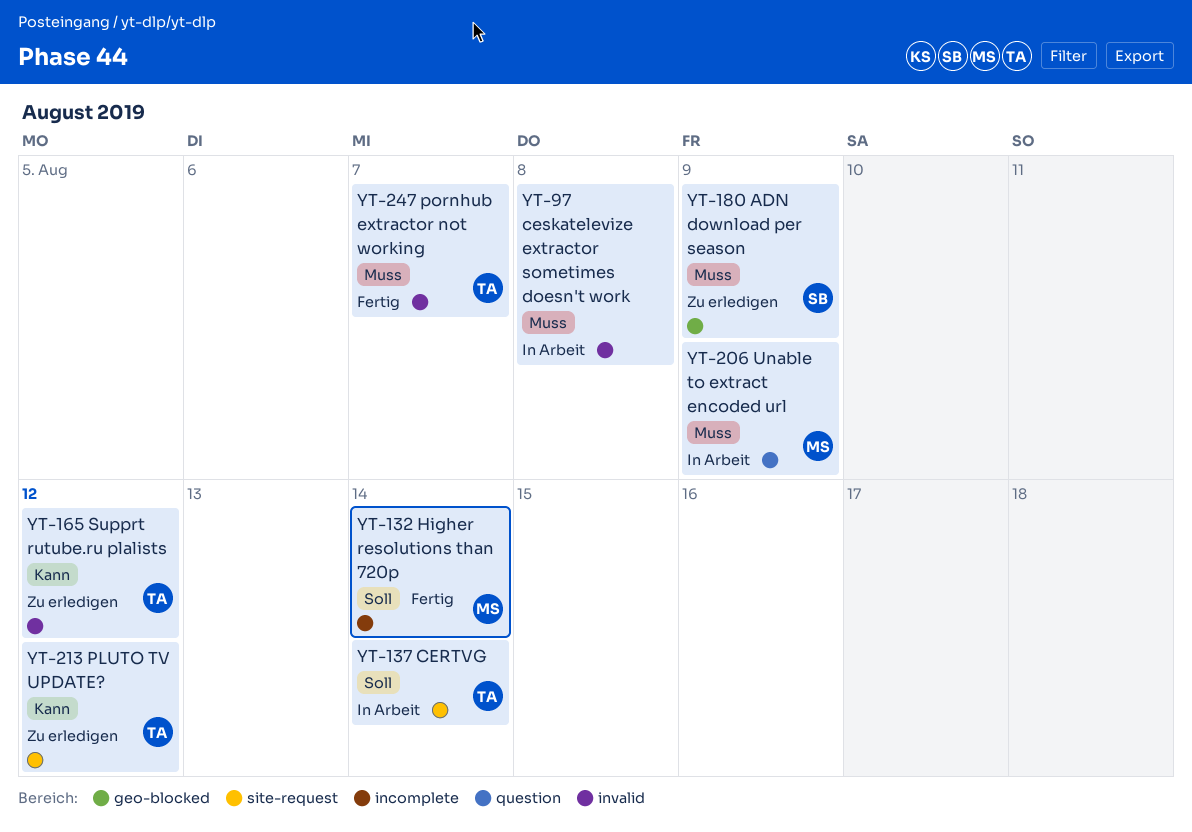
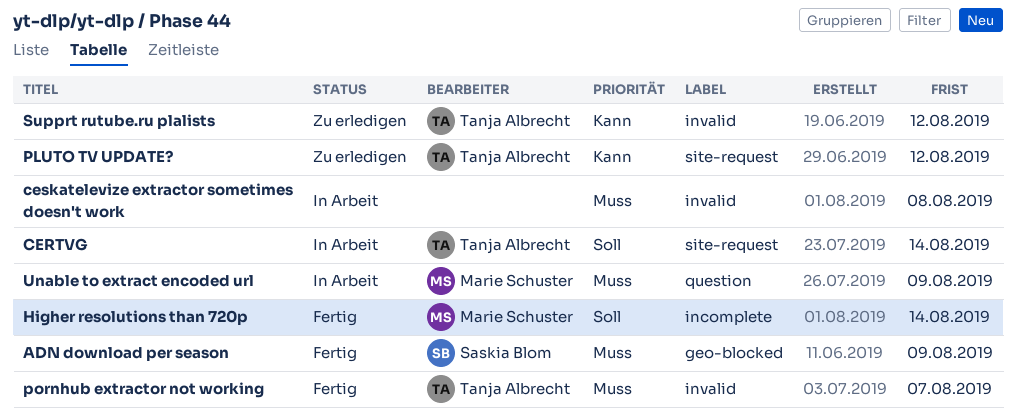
ADN download per season, status: Zu erledigen -> Fertig

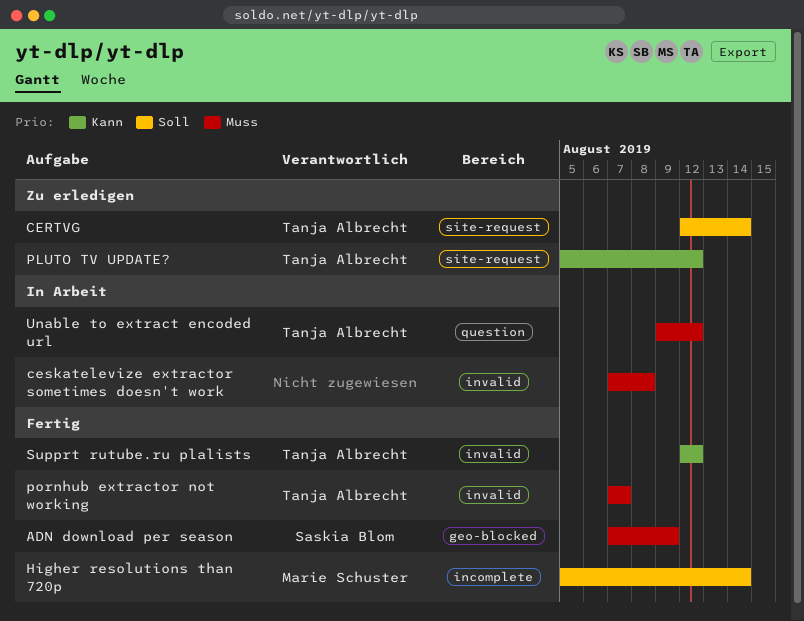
CERTVG, status: In Arbeit -> Zu erledigen
Supprt rutube.ru plalists, status: Zu erledigen -> Fertig
Unable to extract encoded url, owner: Marie Schuster -> Tanja Albrecht
Unable to extract encoded url, due: Aug 9 -> Aug 12

